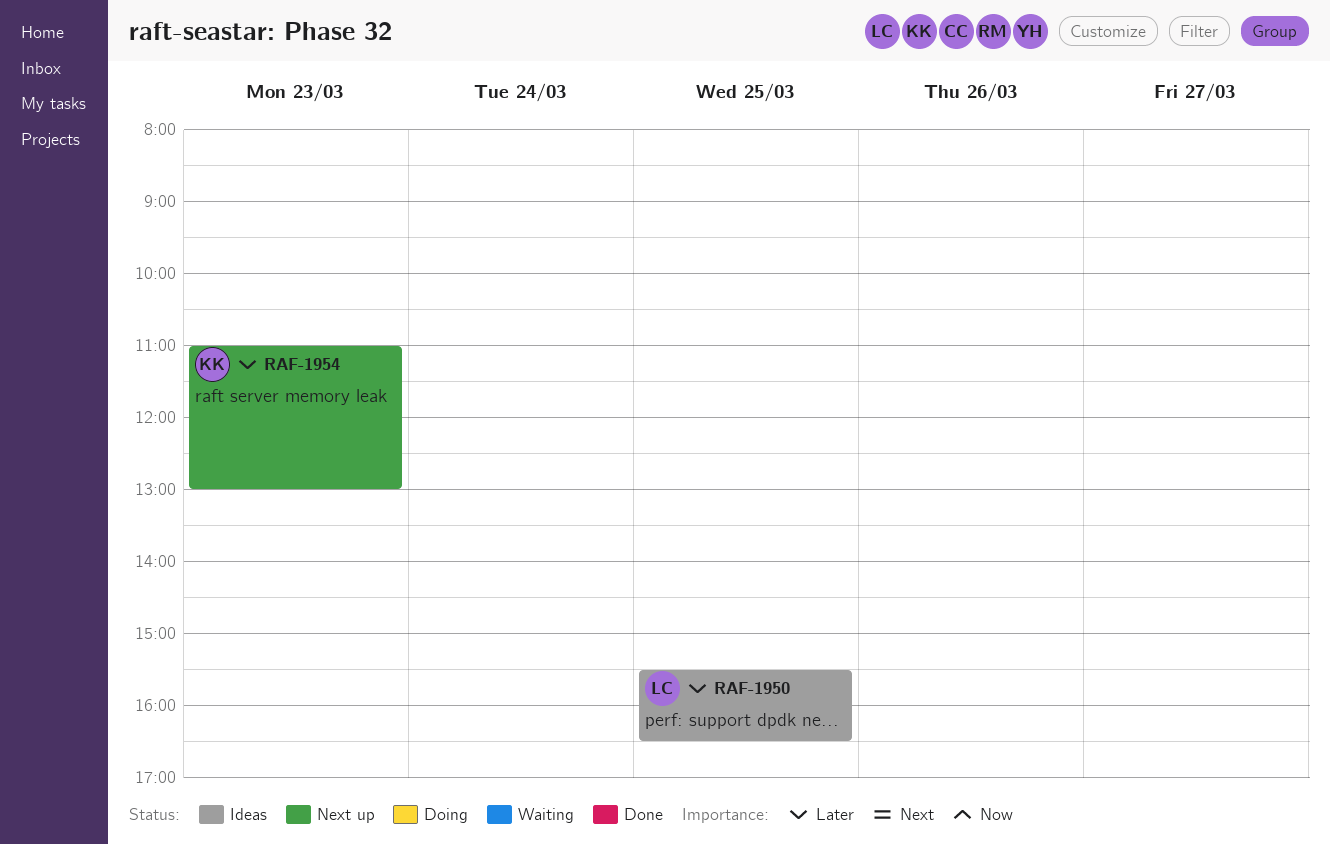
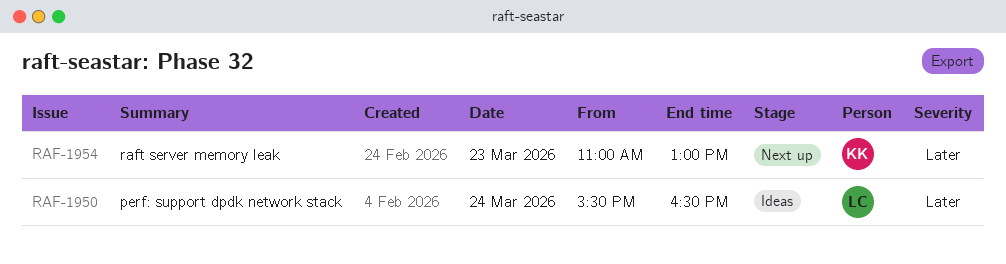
RAF-1950, day: Mar 25 -> Mar 24

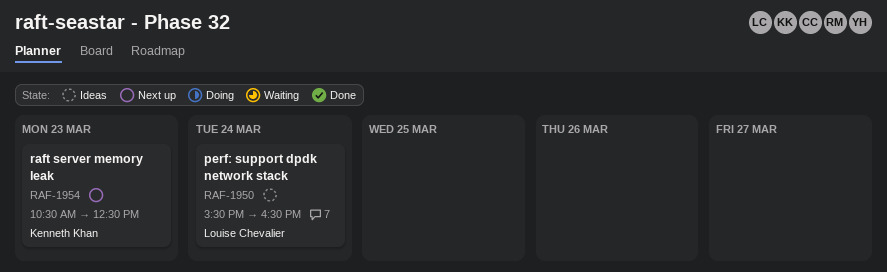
RAF-1954, begins: 11:00 -> 10:30
RAF-1954, ends: 13:00 -> 12:30

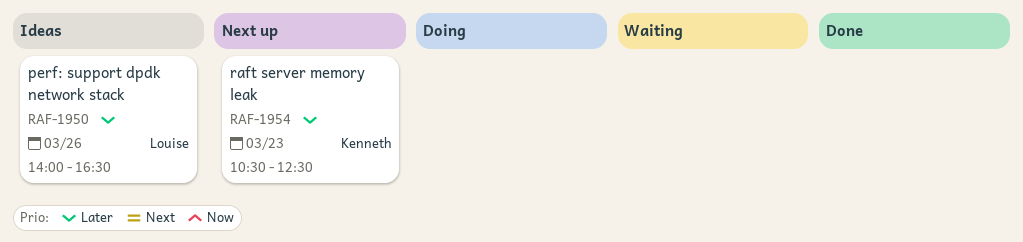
RAF-1950, day: Mar 24 -> Mar 26
RAF-1950, begins: 15:30 -> 14:00

